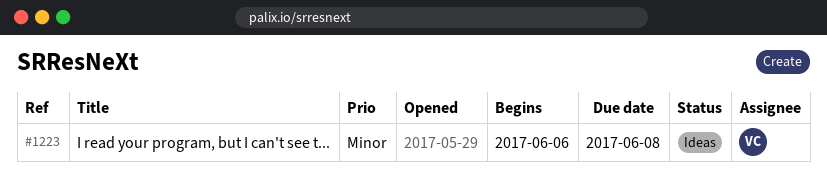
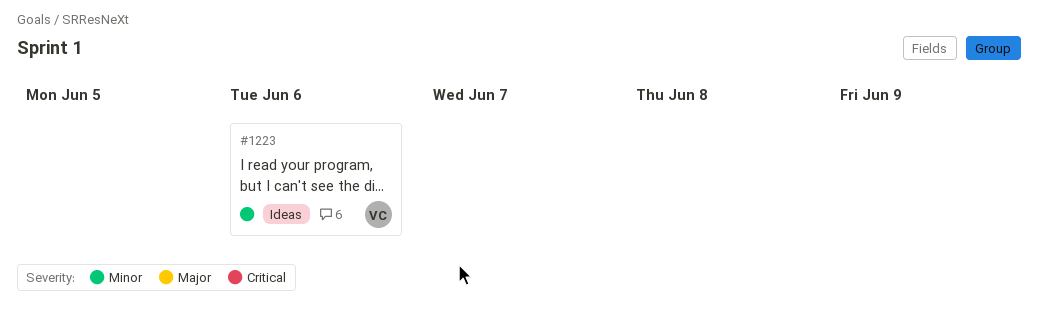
#1223, due: Jun 8 -> Jun 6

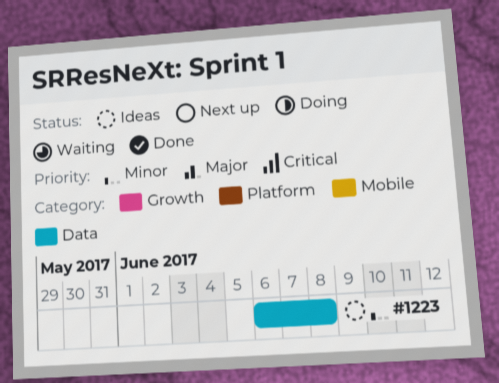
#1223, due: Jun 6 -> Jun 8

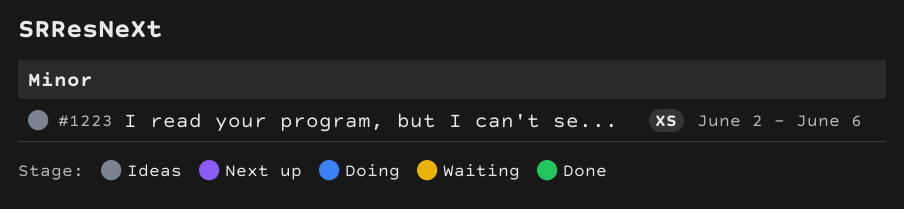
#1223, start: Jun 6 -> Jun 2
#1223, due: Jun 8 -> Jun 6

